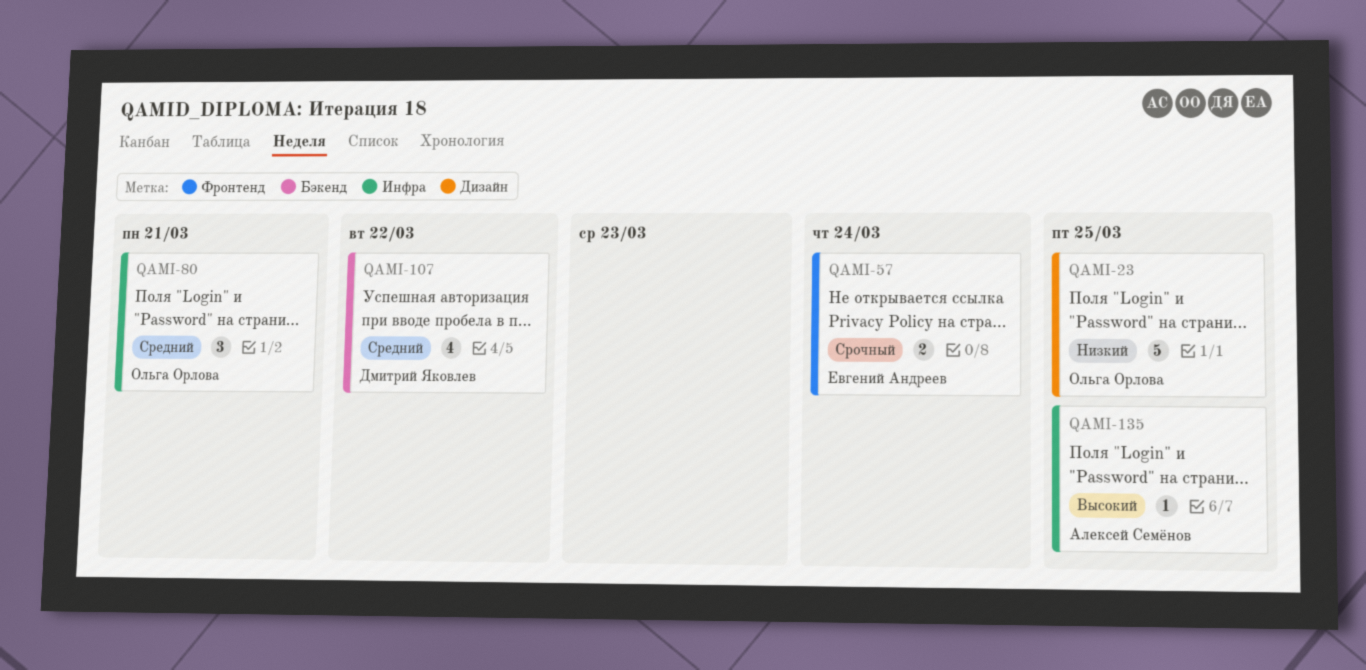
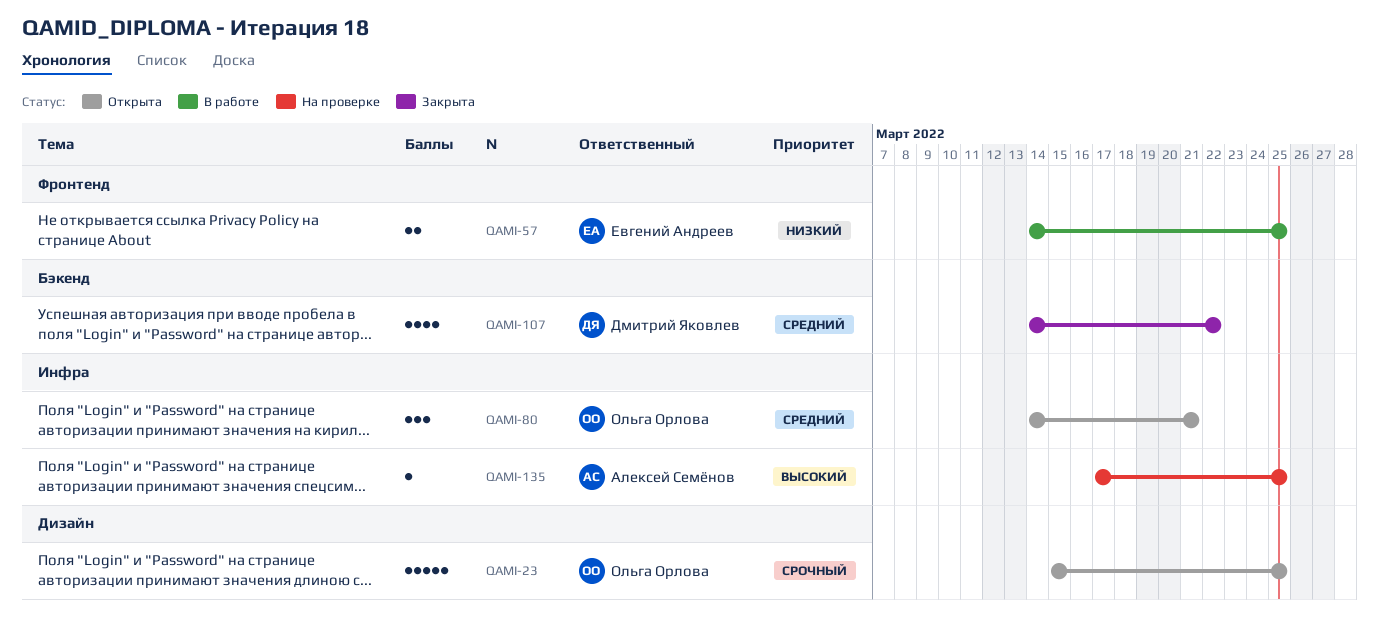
QAMI-23, priority: Низкий -> Срочный
QAMI-57, priority: Срочный -> Низкий
QAMI-57, due: Mar 24 -> Mar 25

